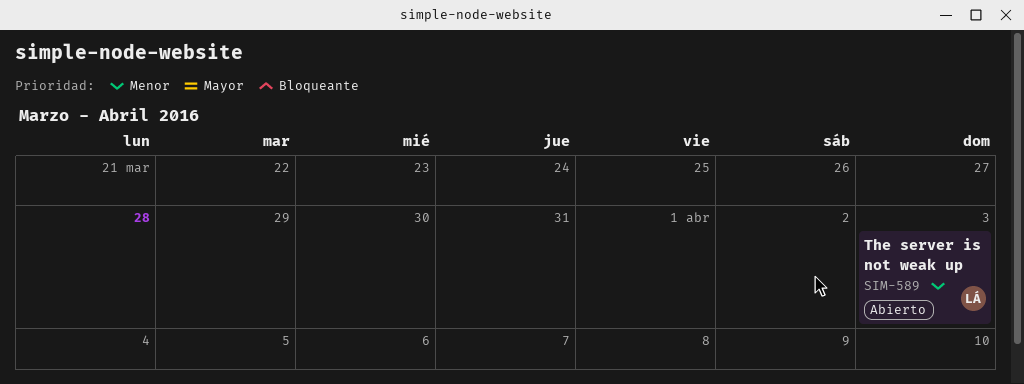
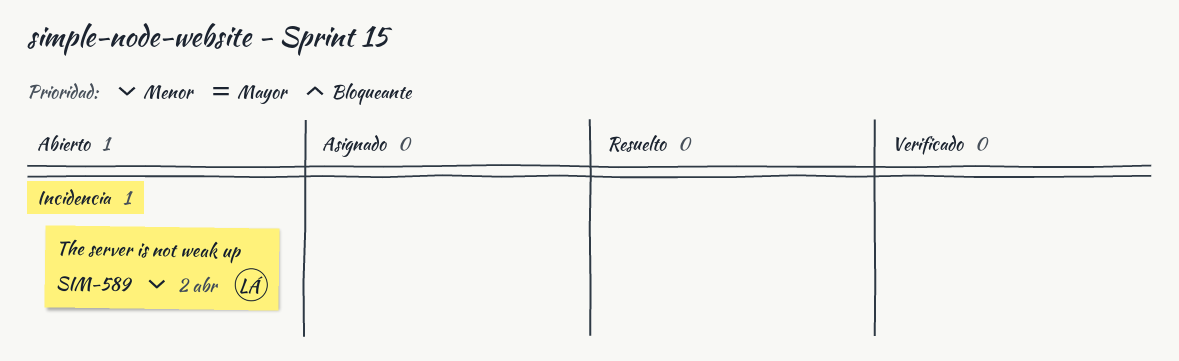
SIM-589, due: Apr 3 -> Apr 2

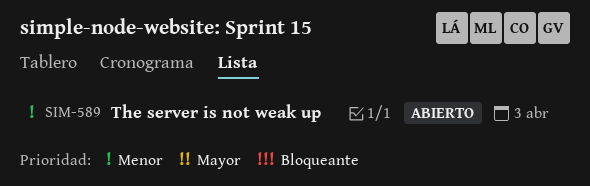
SIM-589, due: Apr 2 -> Apr 3

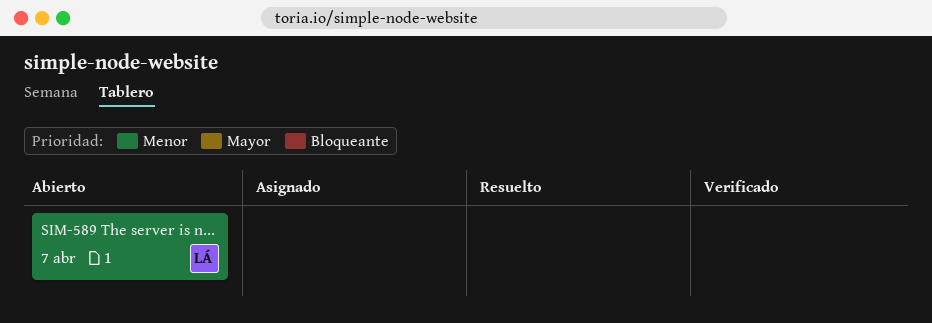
SIM-589, due: Apr 3 -> Apr 7

